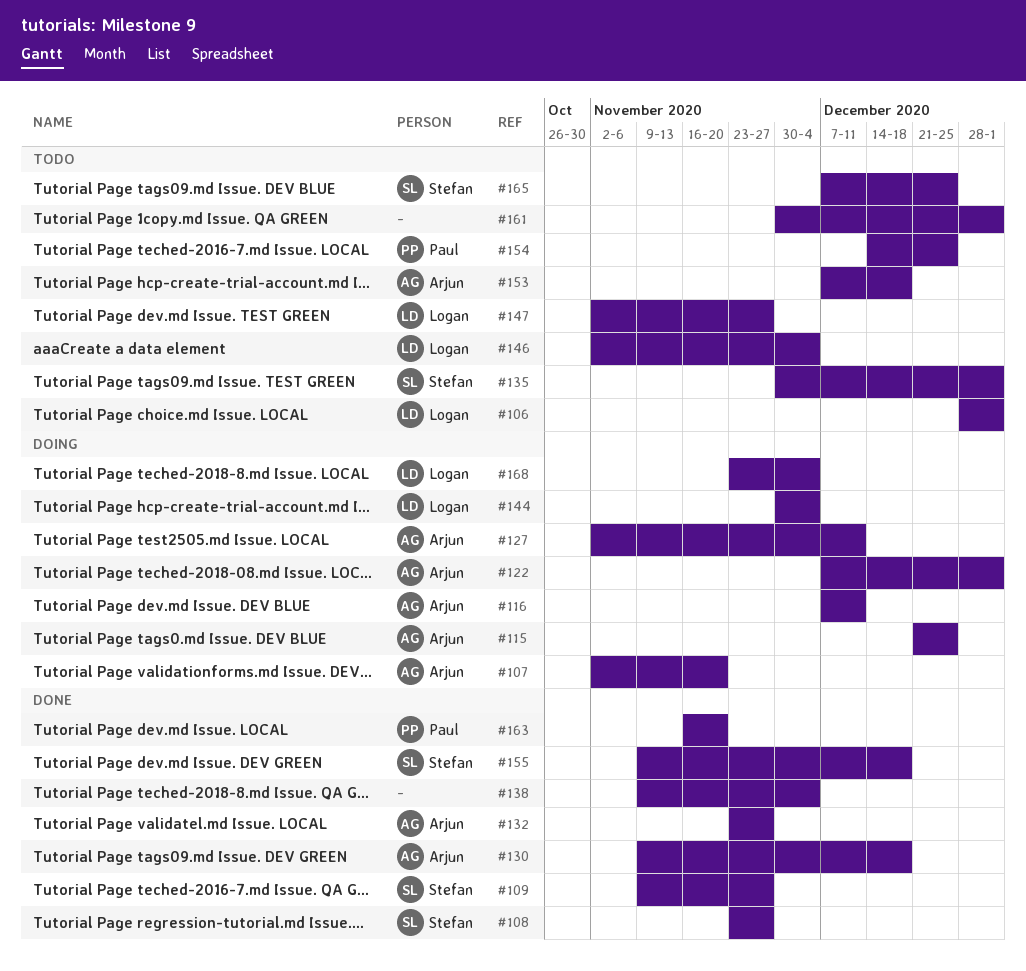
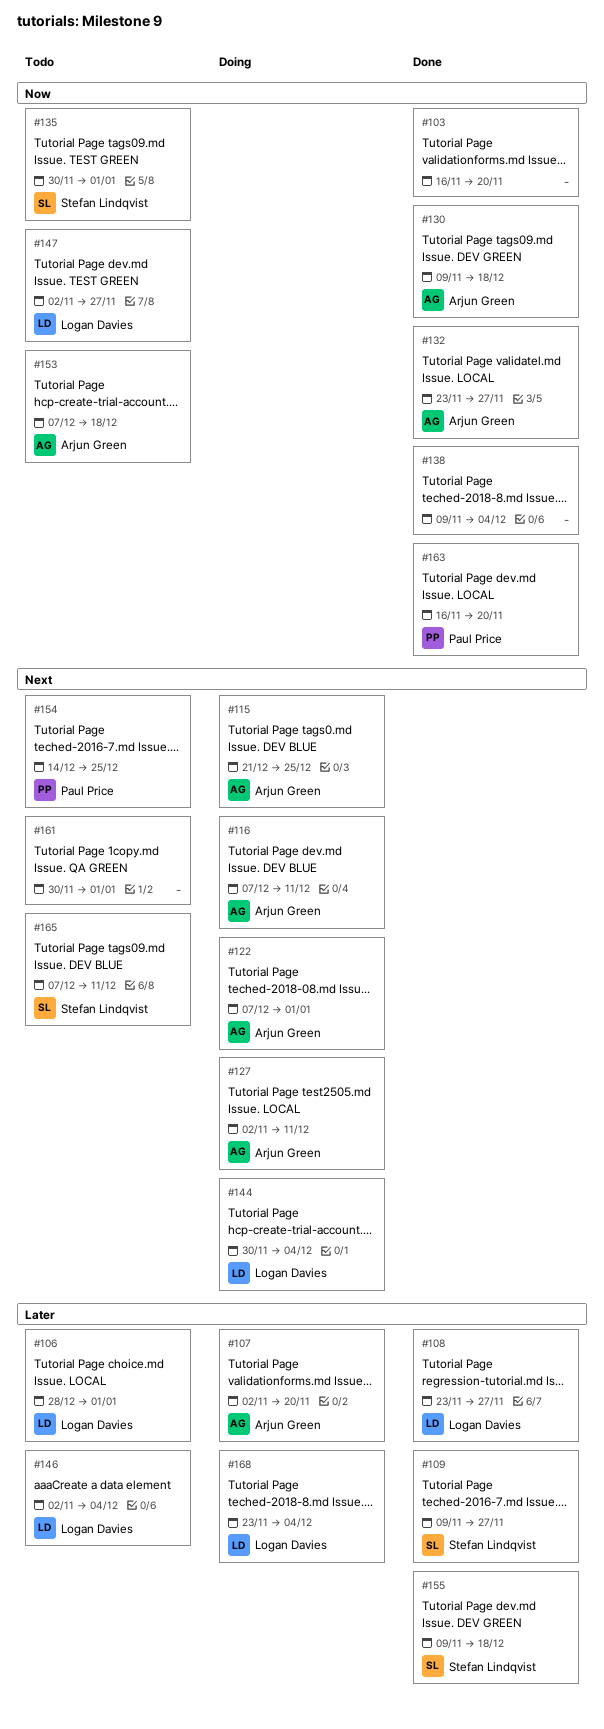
#103: none -> present
#108, owner: Stefan Lindqvist -> Logan Davies
#165, due: Dec 25 -> Dec 11

